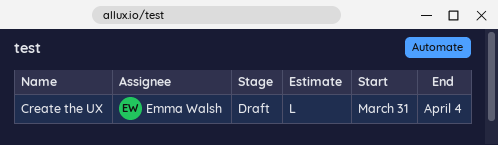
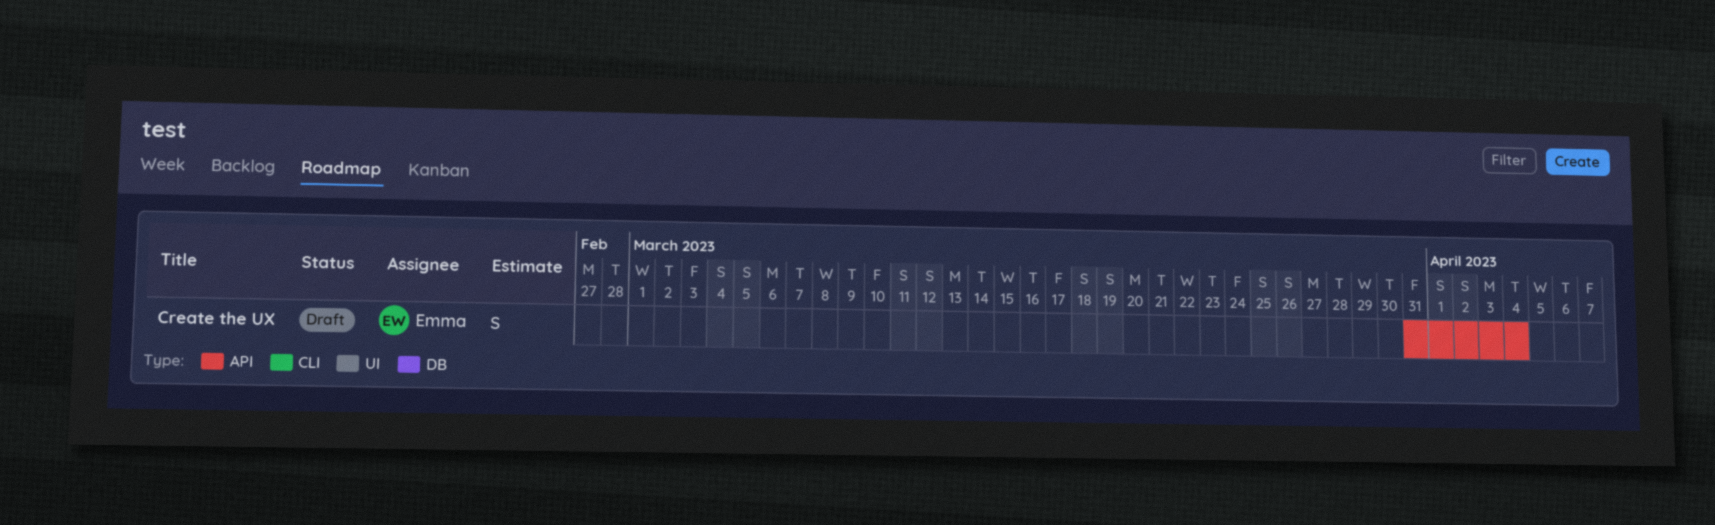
Create the UX, estimate: L -> S

